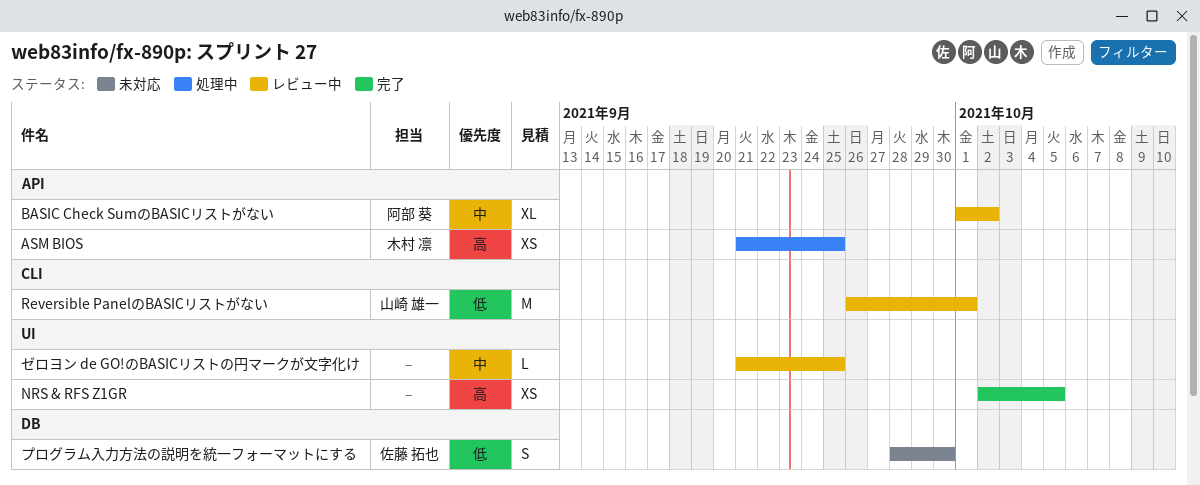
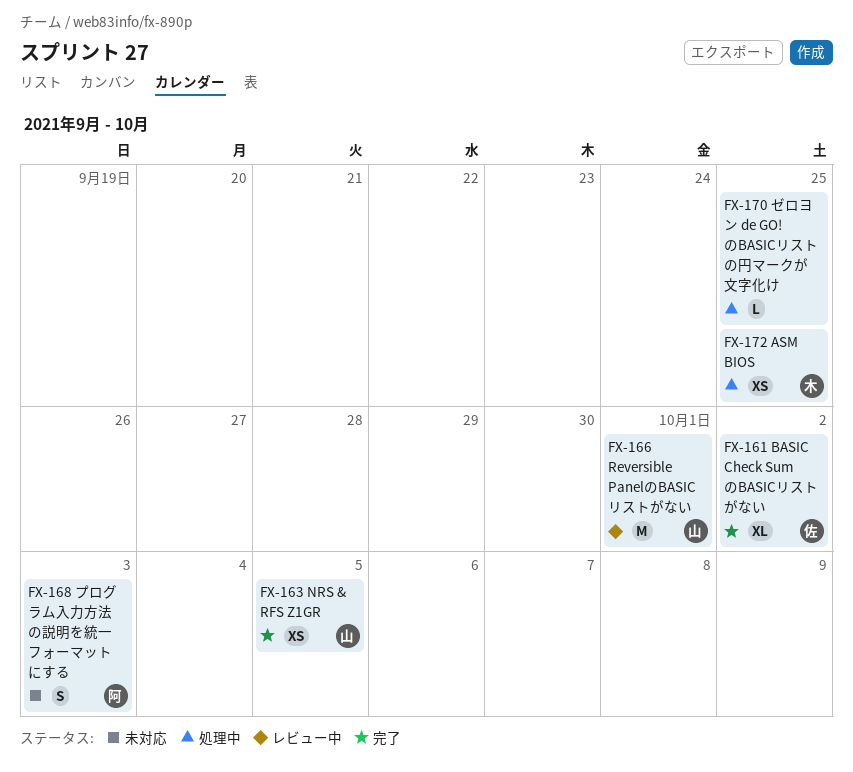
BASIC Check SumのBASICリストがない, status: レビュー中 -> 完了
BASIC Check SumのBASICリストがない, owner: 阿部 葵 -> 佐藤 拓也
NRS & RFS Z1GR, owner: none -> 山崎 雄一
ゼロヨン de GO!のBASICリストの円マークが文字化け, status: レビュー中 -> 処理中
プログラム入力方法の説明を統一フォーマットにする, owner: 佐藤 拓也 -> 阿部 葵
プログラム入力方法の説明を統一フォーマットにする, due: Sep 30 -> Oct 3

